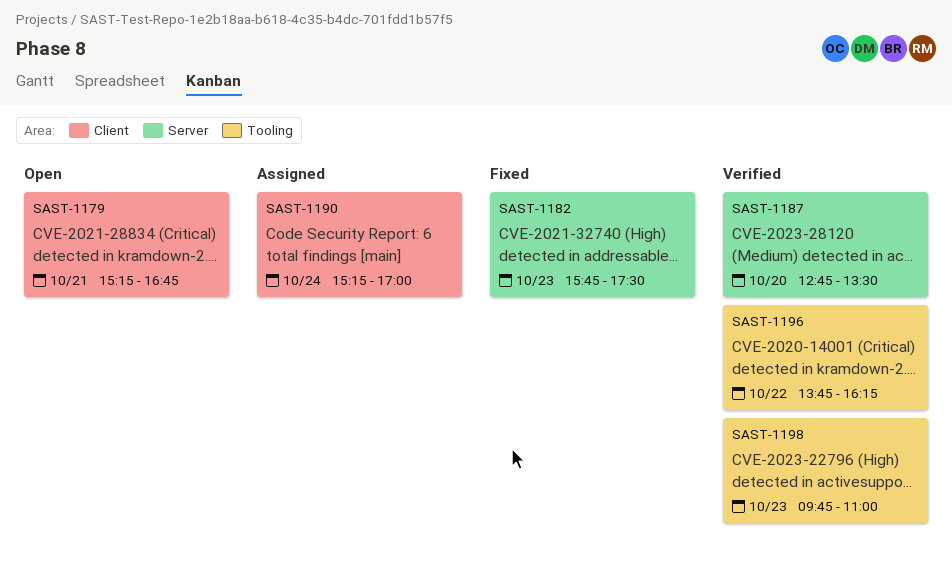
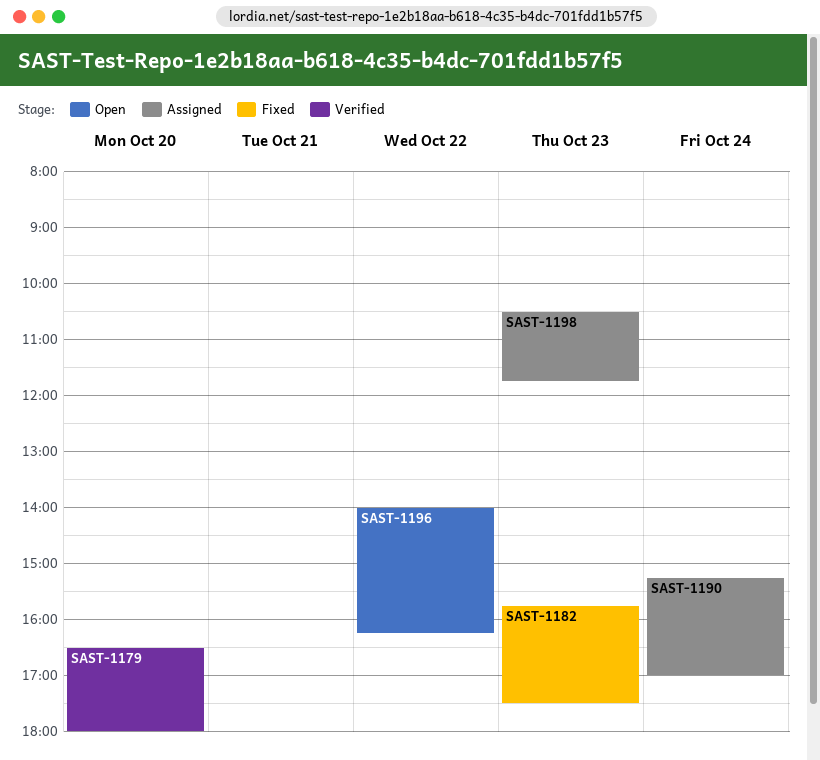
SAST-1179, status: Open -> Verified
SAST-1179, day: Oct 21 -> Oct 20
SAST-1179, begins: 15:15 -> 16:30
SAST-1179, ends: 16:45 -> 18:00
SAST-1187: present -> none
SAST-1196, status: Verified -> Open
SAST-1196, begins: 13:45 -> 14:00
SAST-1198, status: Verified -> Assigned
SAST-1198, begins: 09:45 -> 10:30
SAST-1198, ends: 11:00 -> 11:45

